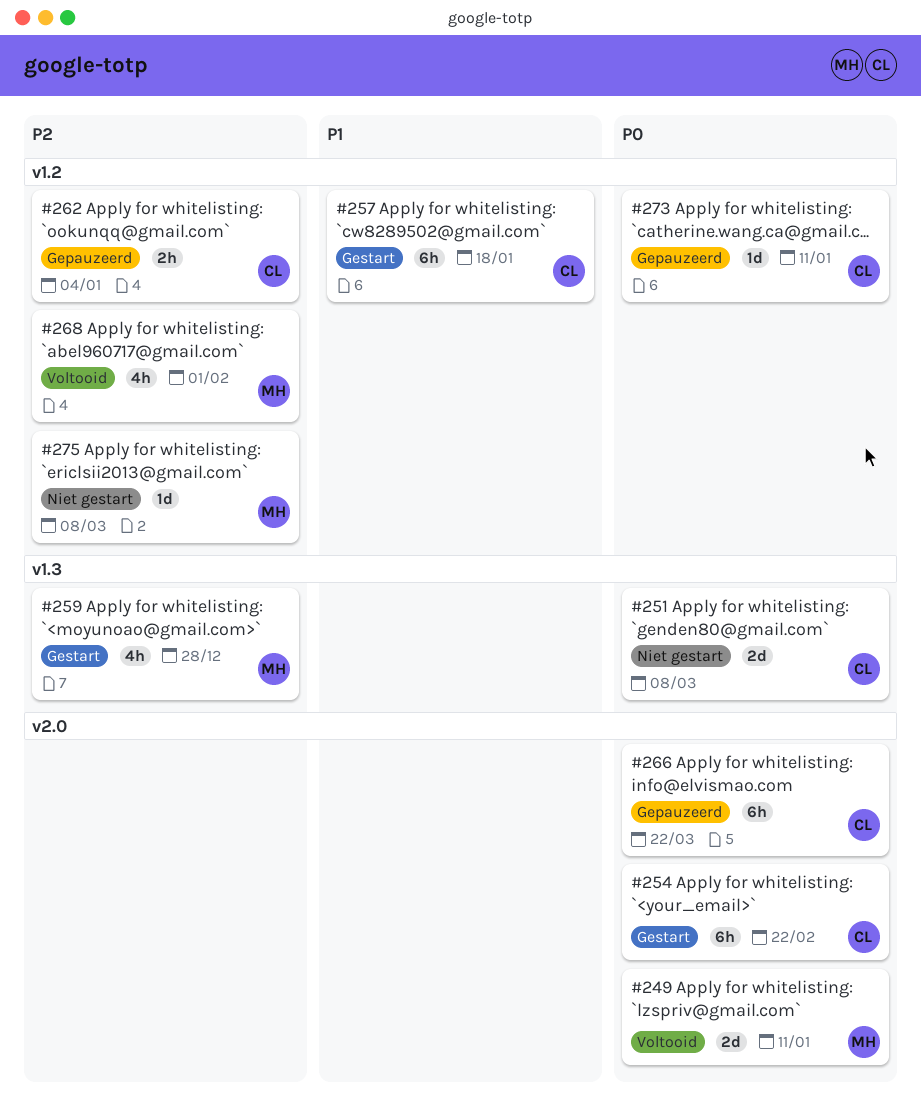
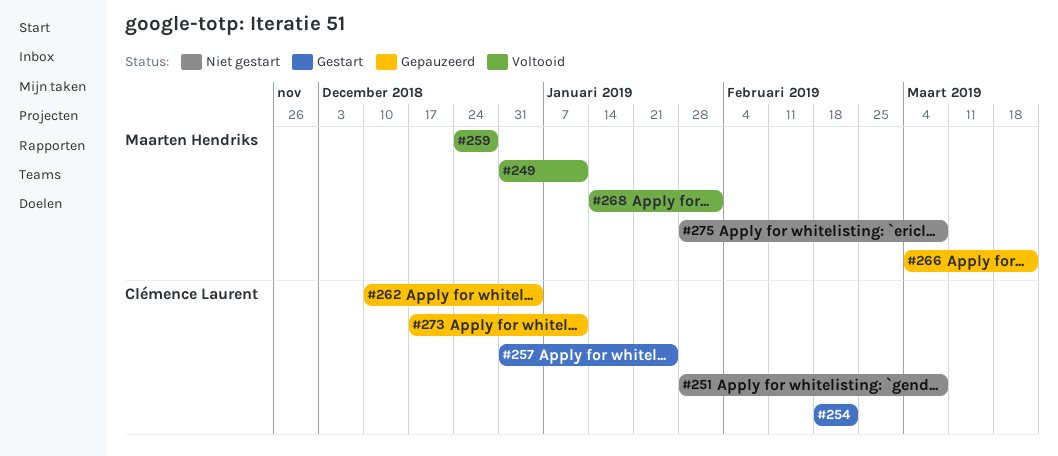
#257, due: Jan 18 -> Jan 25
#259, status: Gestart -> Voltooid
#266, owner: Clémence Laurent -> Maarten Hendriks

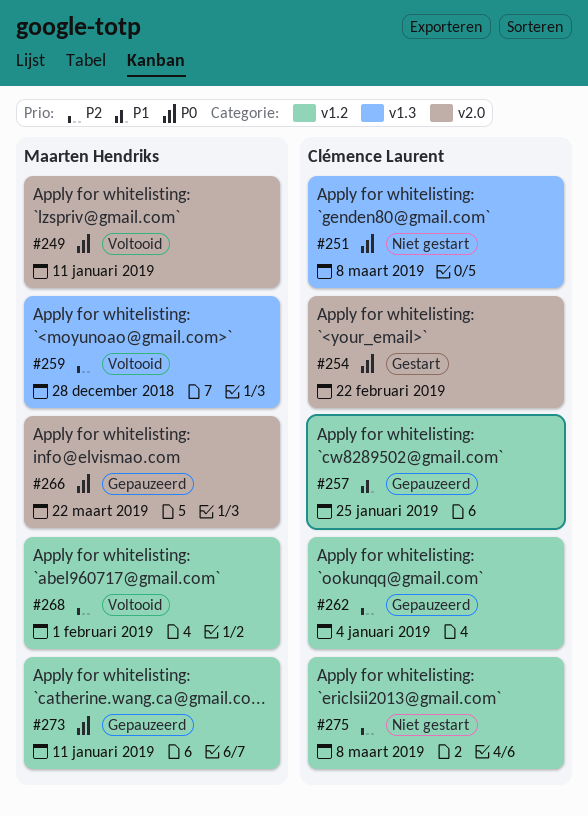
#257, status: Gestart -> Gepauzeerd
#273, owner: Clémence Laurent -> Maarten Hendriks
#275, owner: Maarten Hendriks -> Clémence Laurent

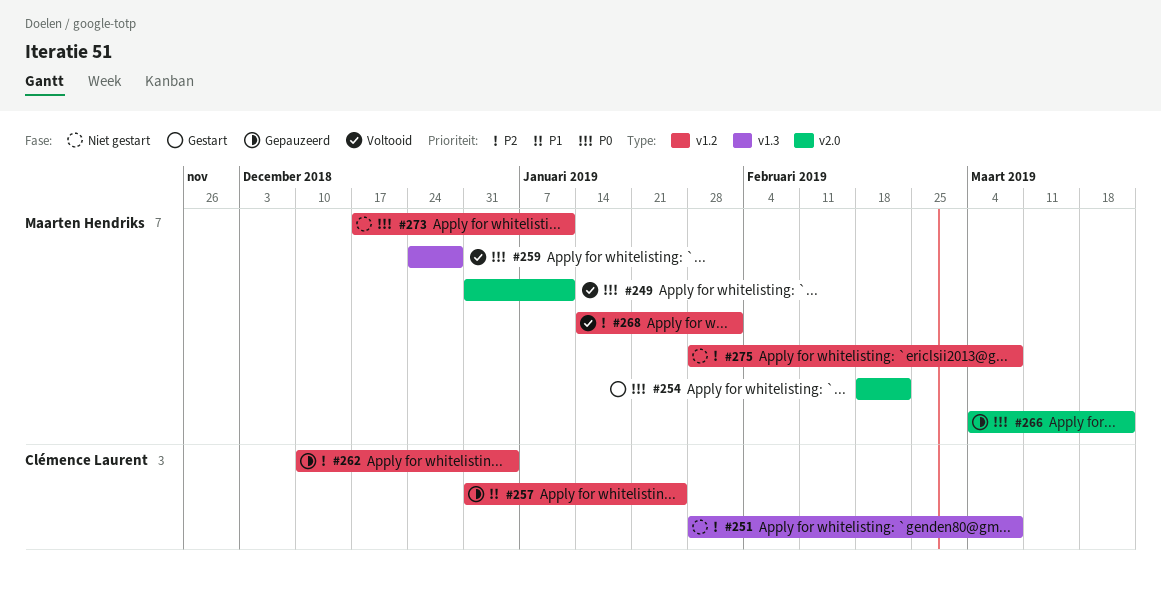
#251, priority: P0 -> P2
#254, owner: Clémence Laurent -> Maarten Hendriks
#259, priority: P2 -> P0
#273, status: Gepauzeerd -> Niet gestart
#275, owner: Clémence Laurent -> Maarten Hendriks

